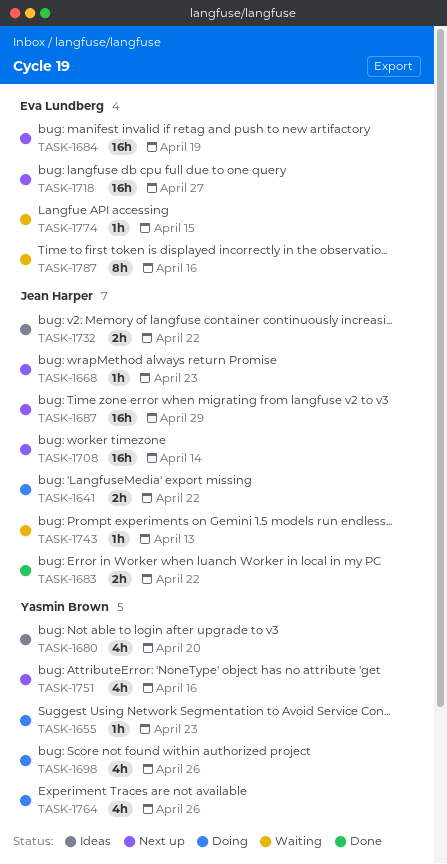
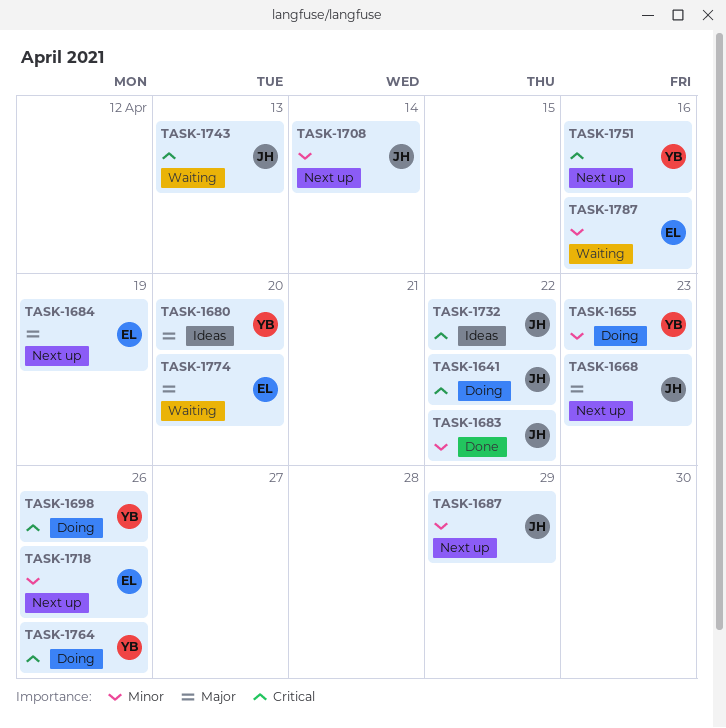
TASK-1718, due: Apr 27 -> Apr 26
TASK-1774, due: Apr 15 -> Apr 20

